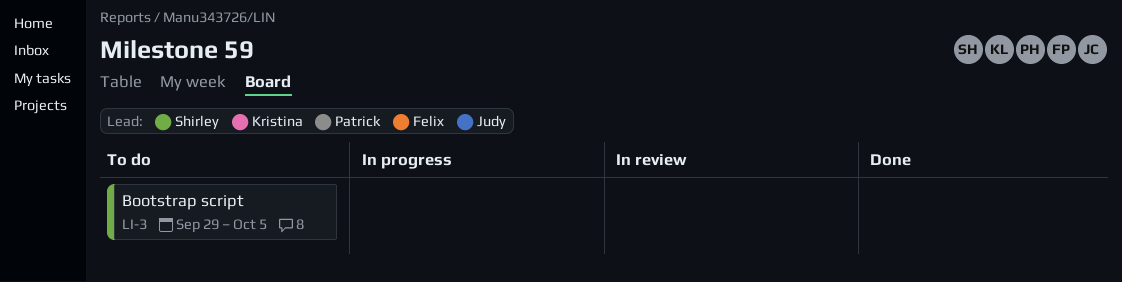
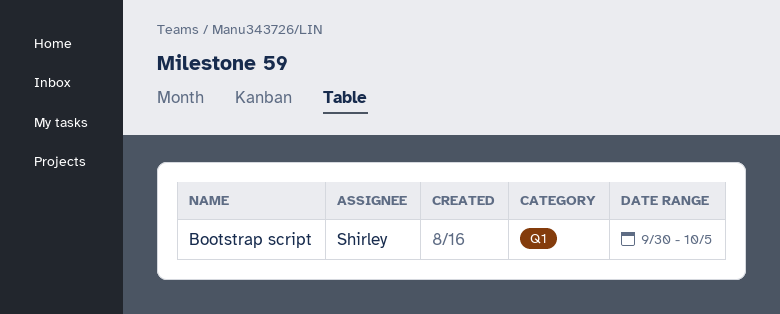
Bootstrap script, start: Sep 29 -> Sep 30

